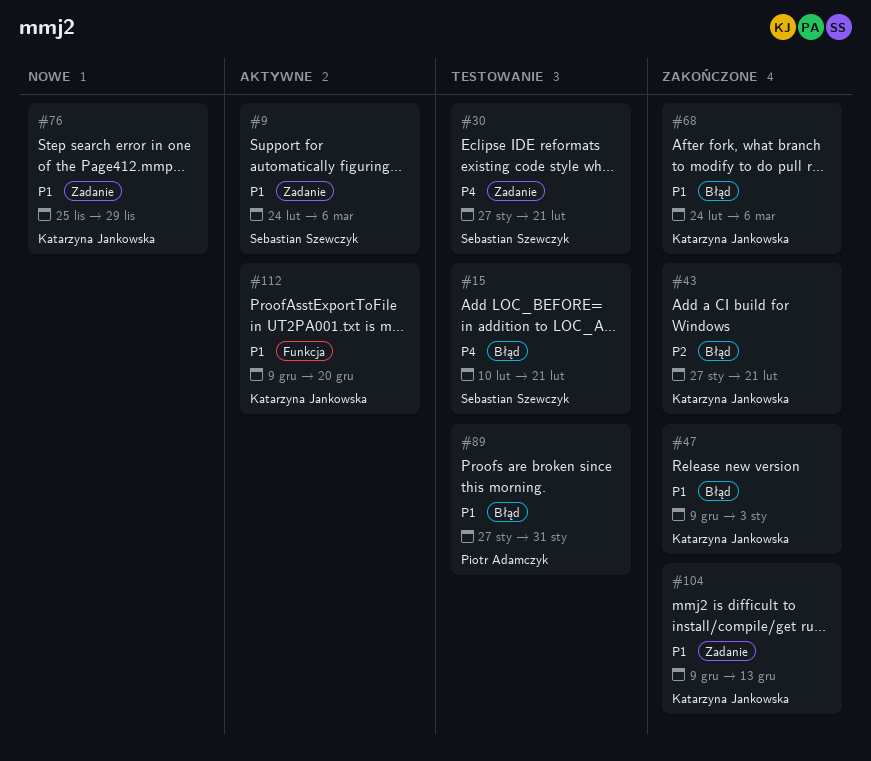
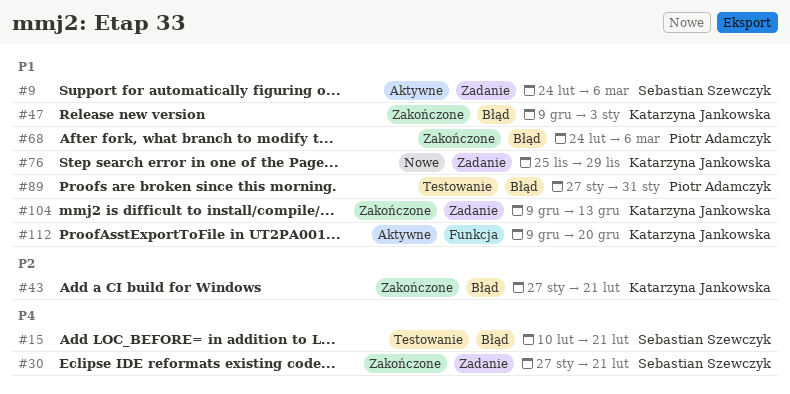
#30, status: Testowanie -> Zakończone
#68, owner: Katarzyna Jankowska -> Piotr Adamczyk

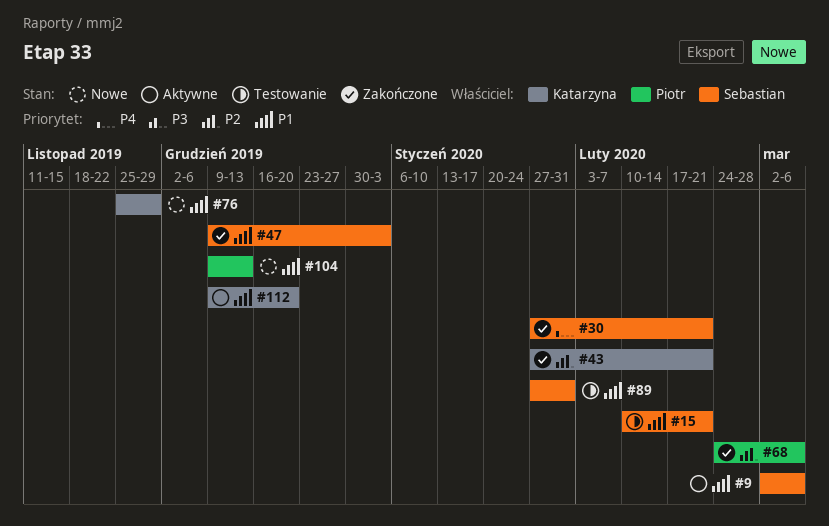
#9, start: Feb 24 -> Mar 2
#15, priority: P4 -> P1
#47, owner: Katarzyna Jankowska -> Sebastian Szewczyk
#68, priority: P1 -> P2
#89, owner: Piotr Adamczyk -> Sebastian Szewczyk
#104, status: Zakończone -> Nowe
#104, owner: Katarzyna Jankowska -> Piotr Adamczyk

